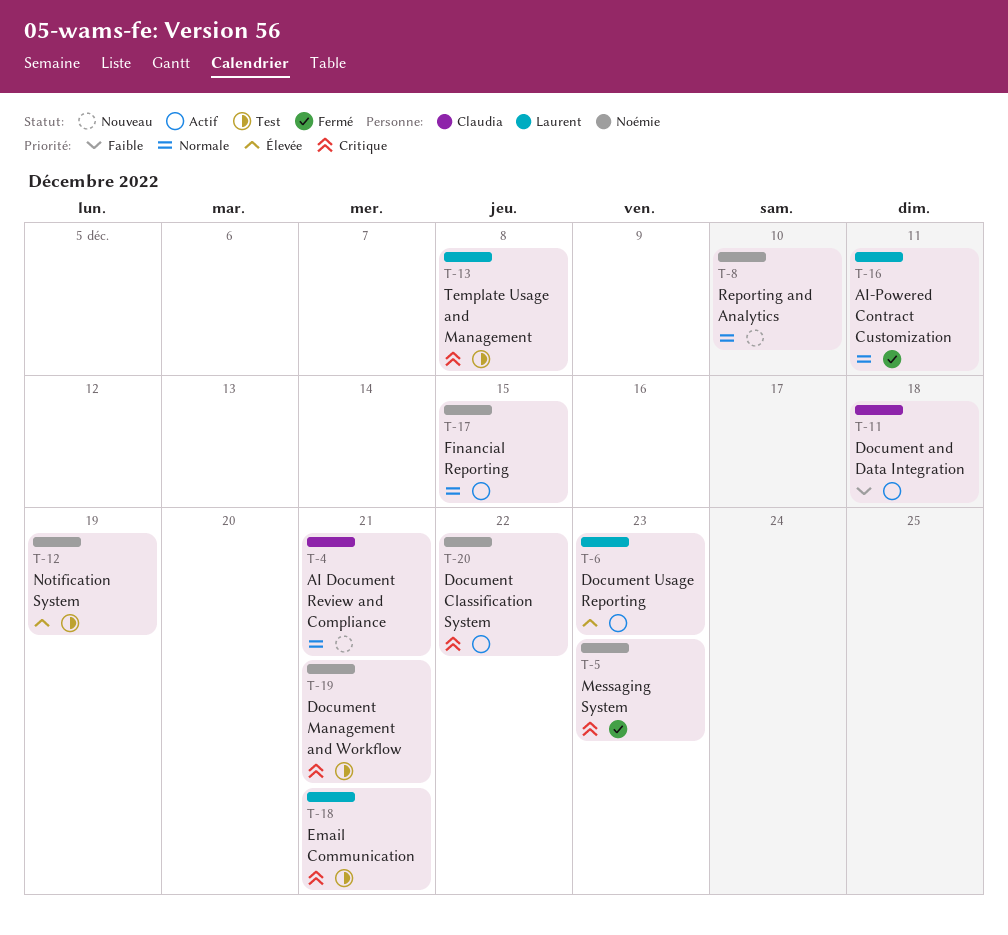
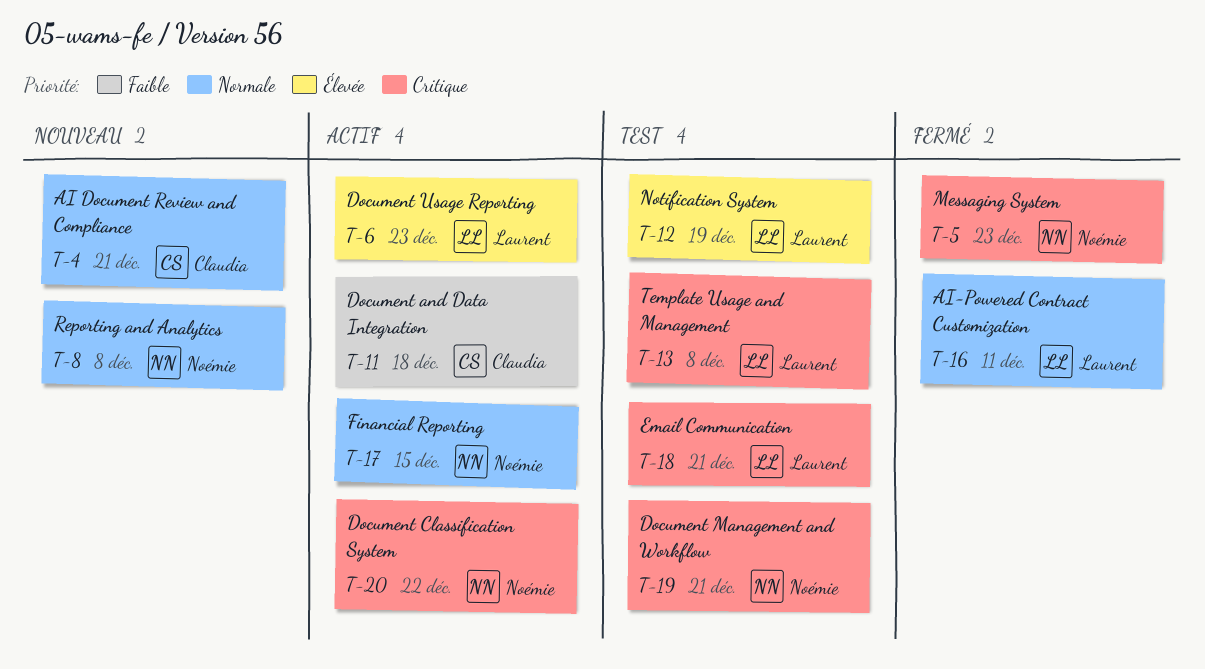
T-8, due: Dec 10 -> Dec 8
T-12, owner: Noémie -> Laurent

